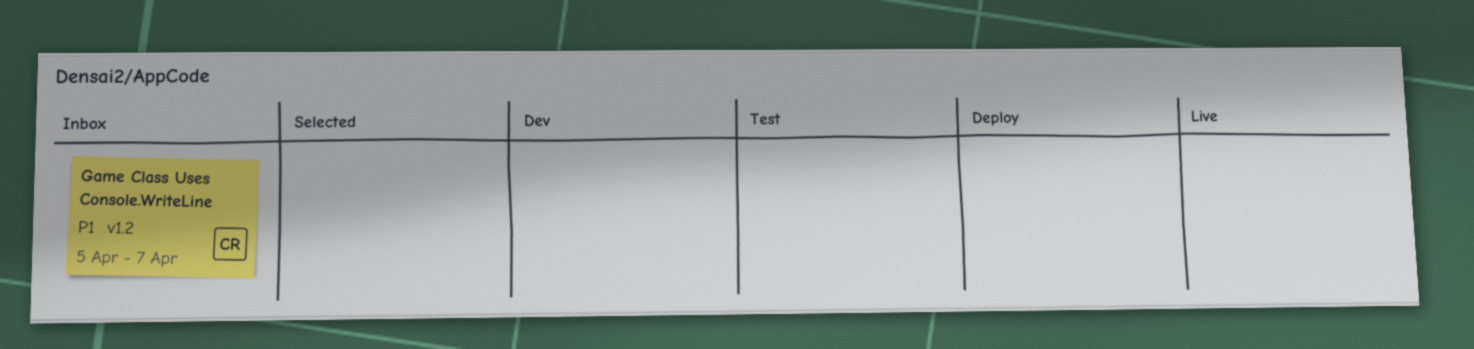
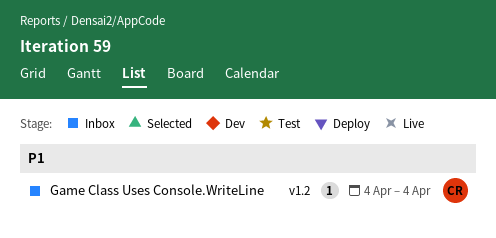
Game Class Uses Console.WriteLine, start: Apr 5 -> Apr 4
Game Class Uses Console.WriteLine, due: Apr 7 -> Apr 4

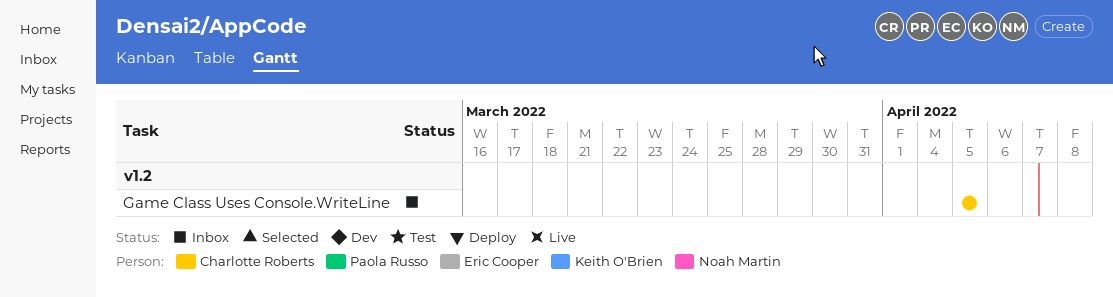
Game Class Uses Console.WriteLine, start: Apr 4 -> Apr 5
Game Class Uses Console.WriteLine, due: Apr 4 -> Apr 5

